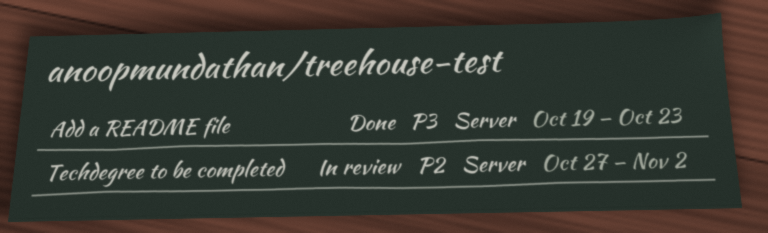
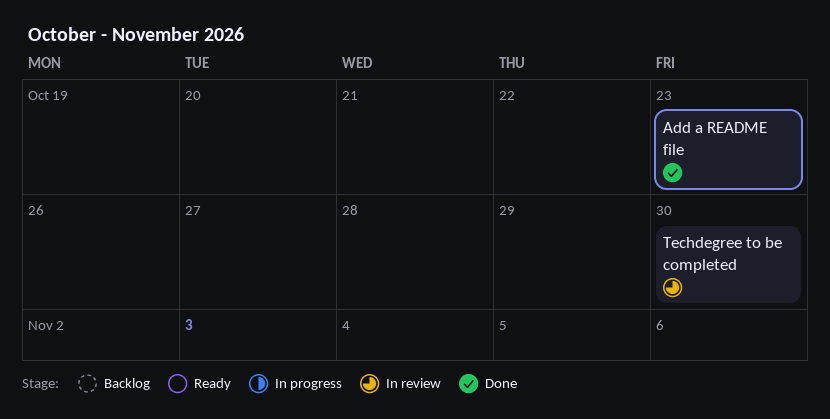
Techdegree to be completed, due: Nov 2 -> Oct 30

